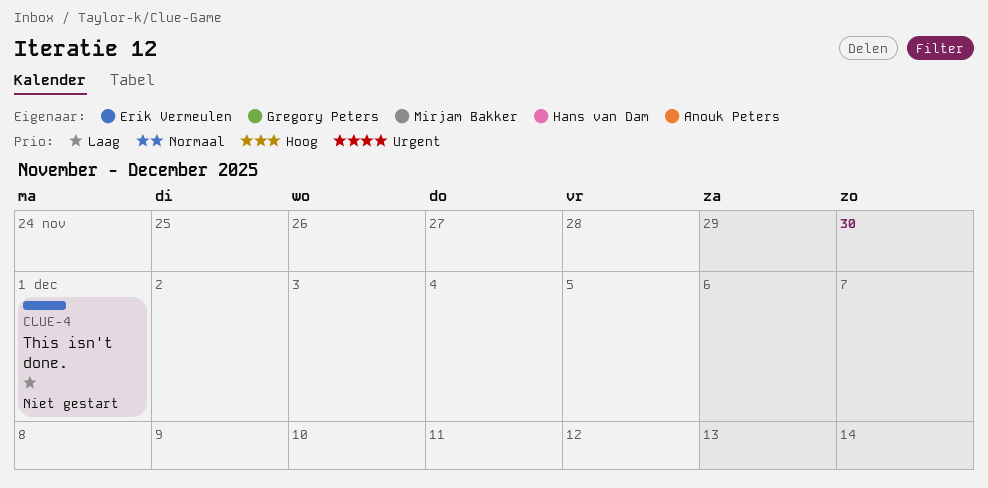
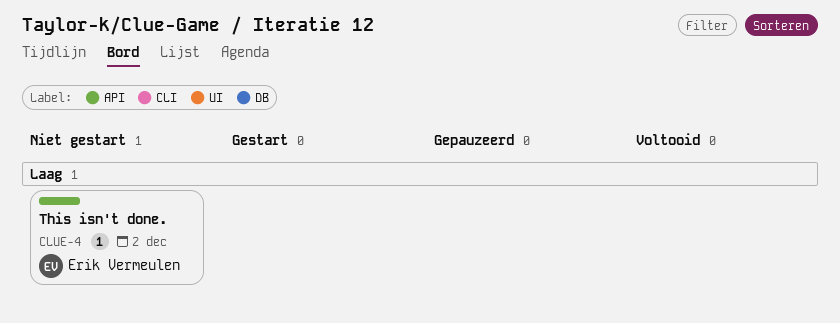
CLUE-4, due: Dec 1 -> Dec 2

